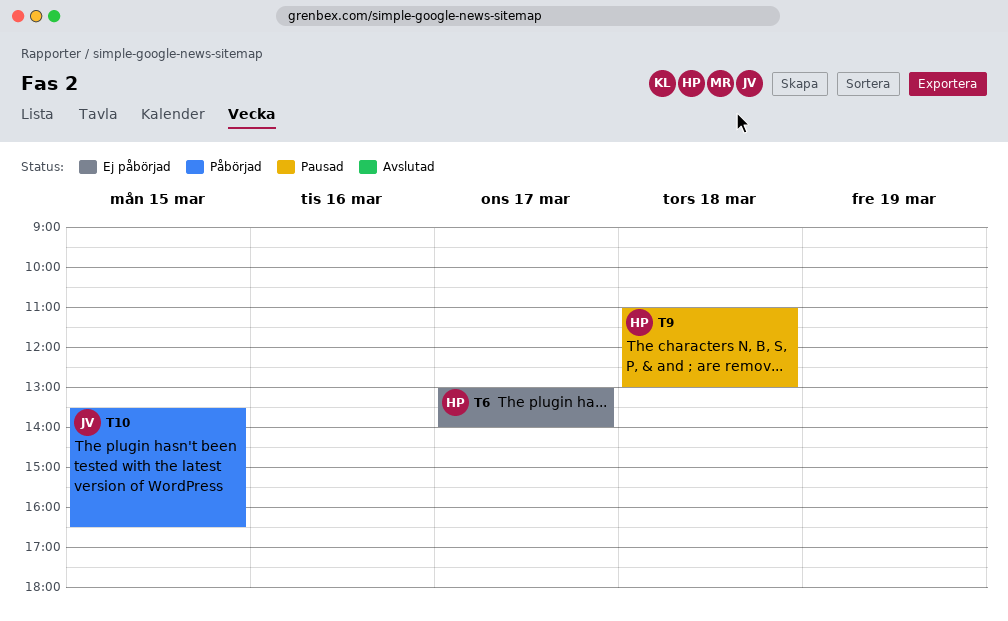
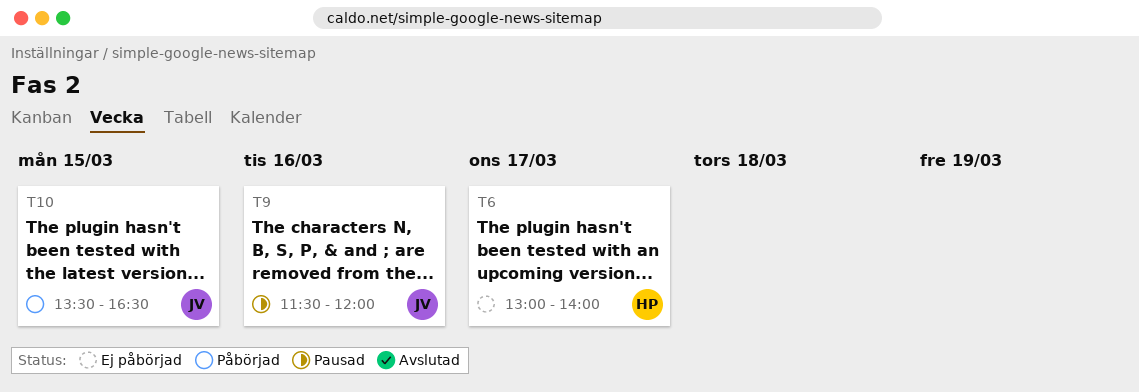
T9, owner: HP -> JV
T9, day: Mar 18 -> Mar 16
T9, begins: 11:00 -> 11:30
T9, ends: 13:00 -> 12:00

